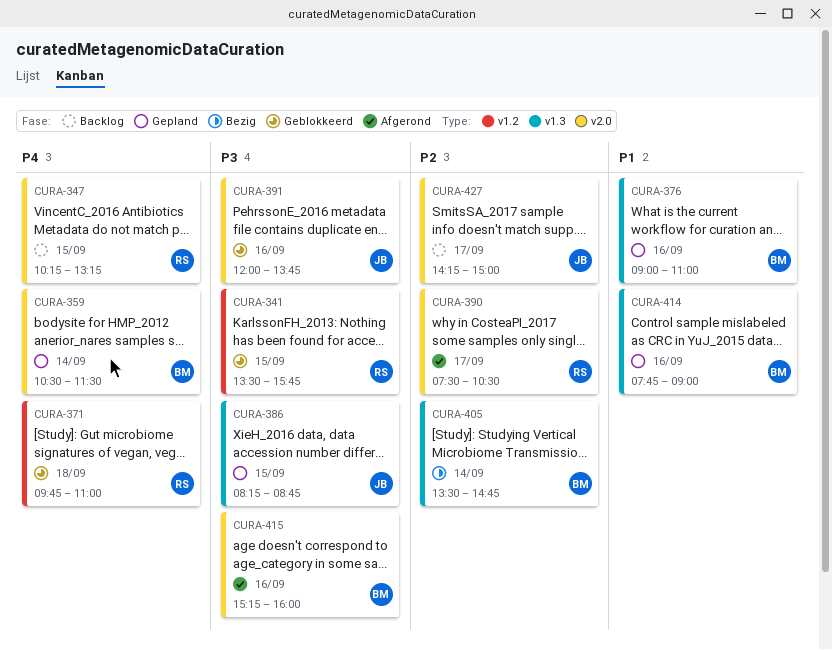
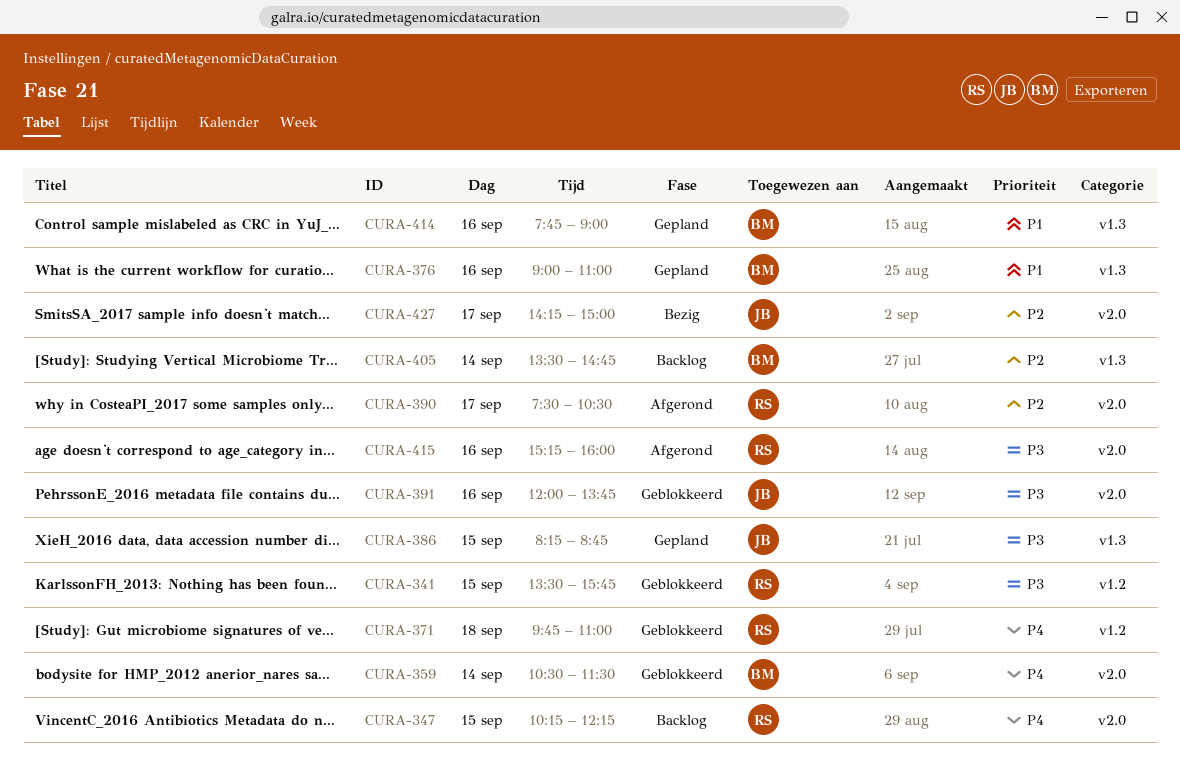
CURA-347, ends: 13:15 -> 12:15
CURA-359, status: Gepland -> Geblokkeerd
CURA-405, status: Bezig -> Backlog
CURA-415, owner: BM -> RS
CURA-427, status: Backlog -> Bezig

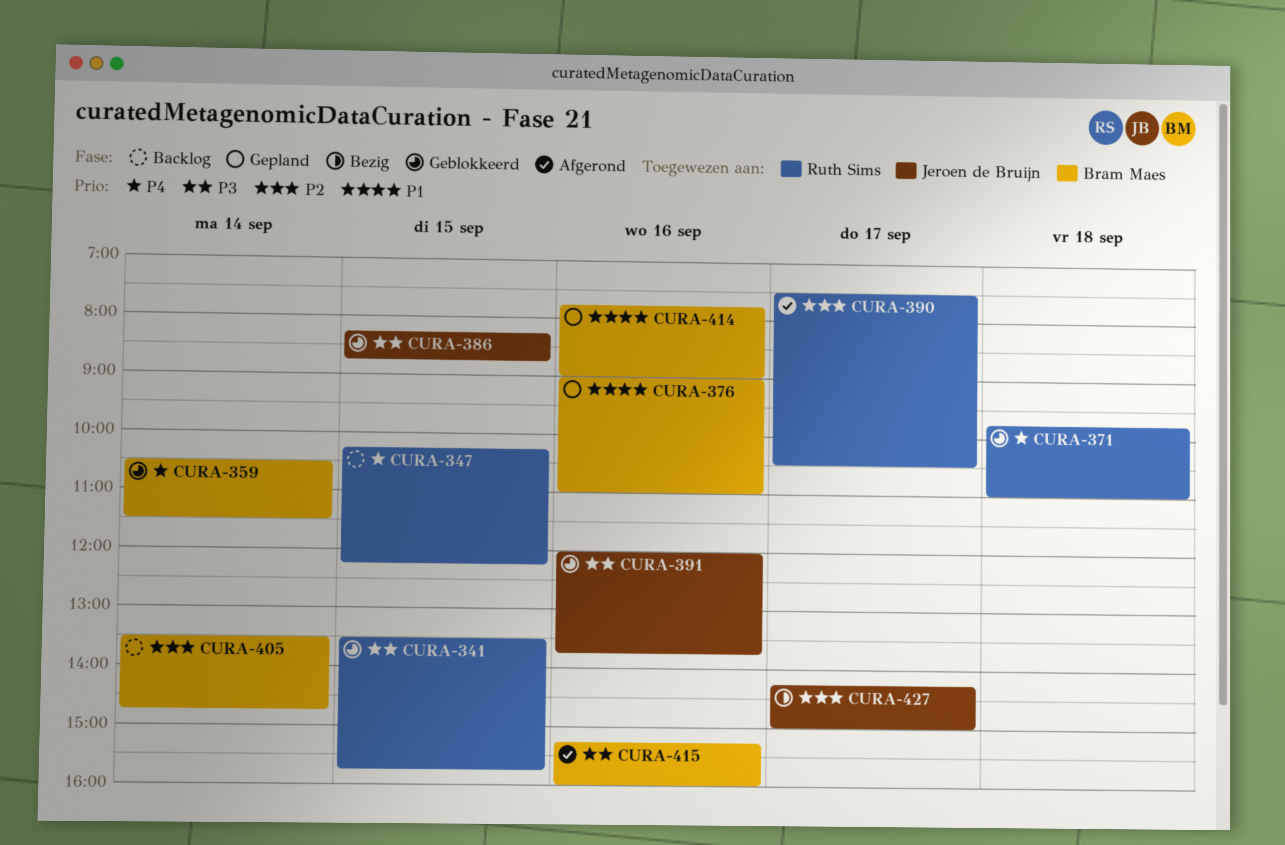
CURA-386, status: Gepland -> Geblokkeerd
CURA-415, owner: Ruth Sims -> Bram Maes

